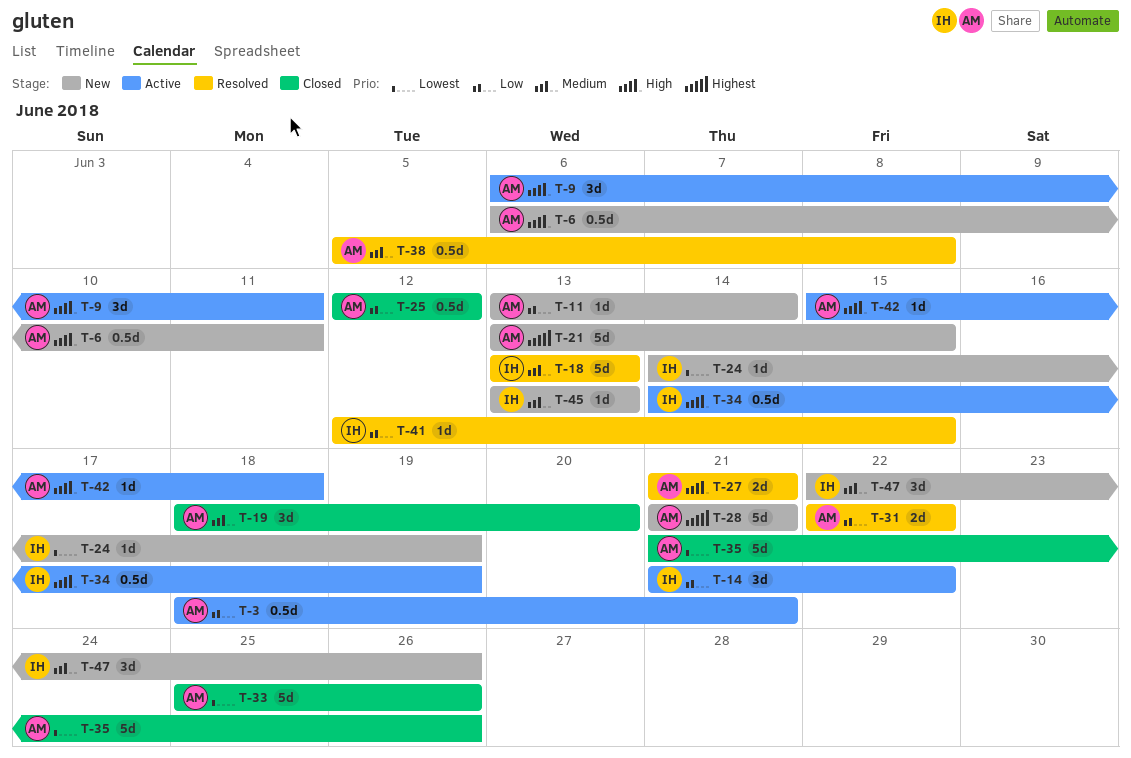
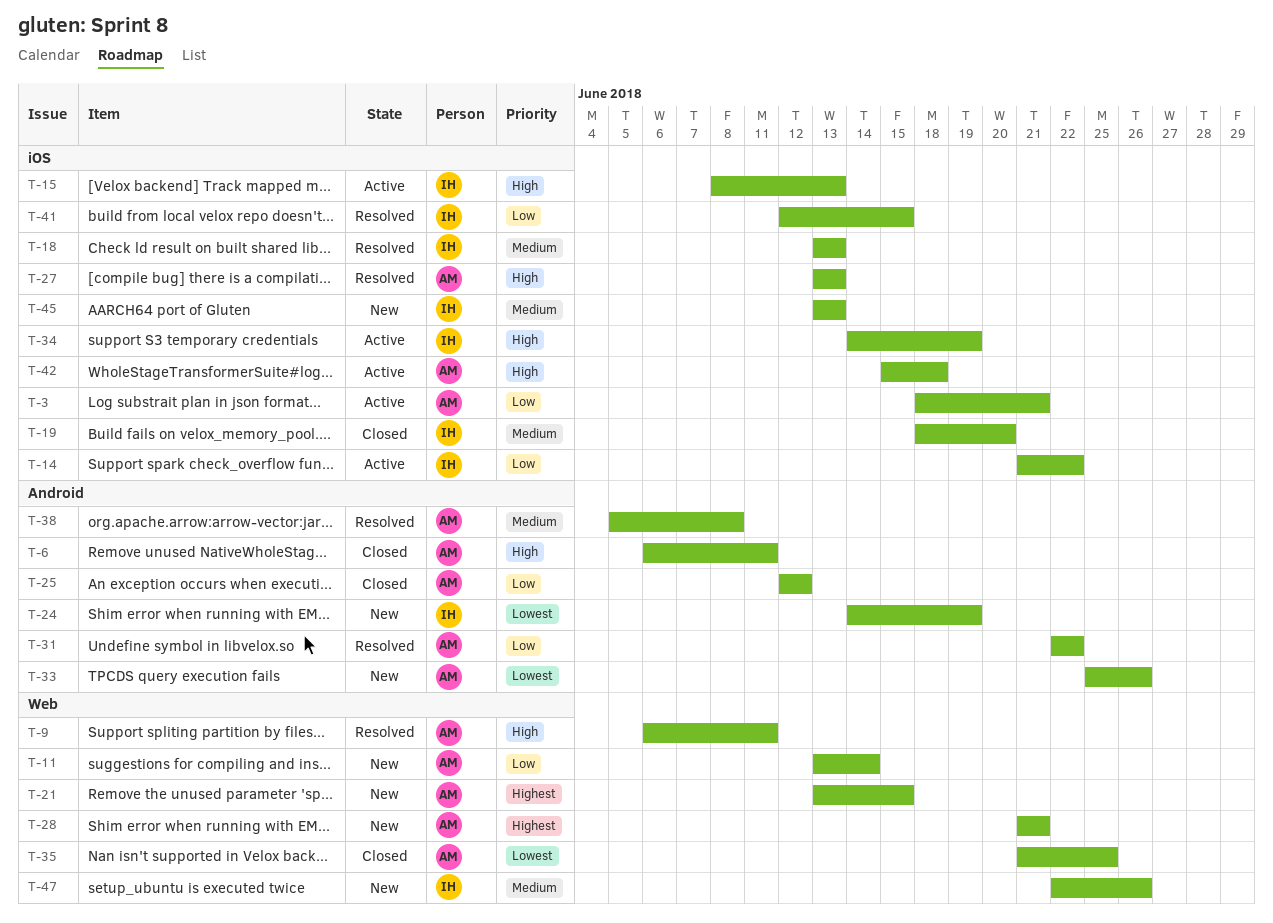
T-6, status: New -> Closed
T-9, status: Active -> Resolved
T-15: none -> present
T-19, owner: AM -> IH
T-27, start: Jun 21 -> Jun 13
T-27, due: Jun 21 -> Jun 13
T-33, status: Closed -> New
T-35, due: Jun 26 -> Jun 25

